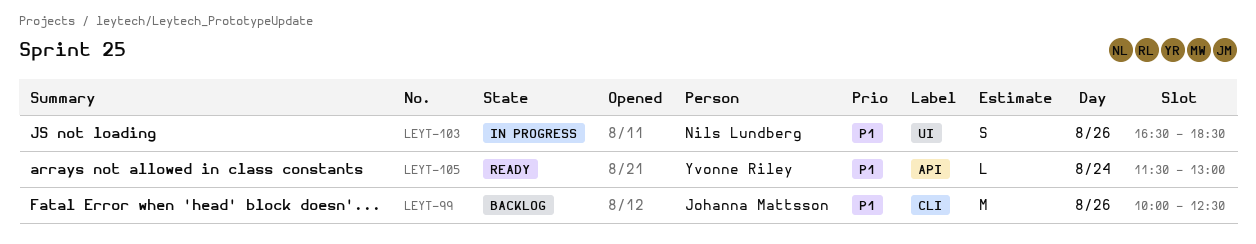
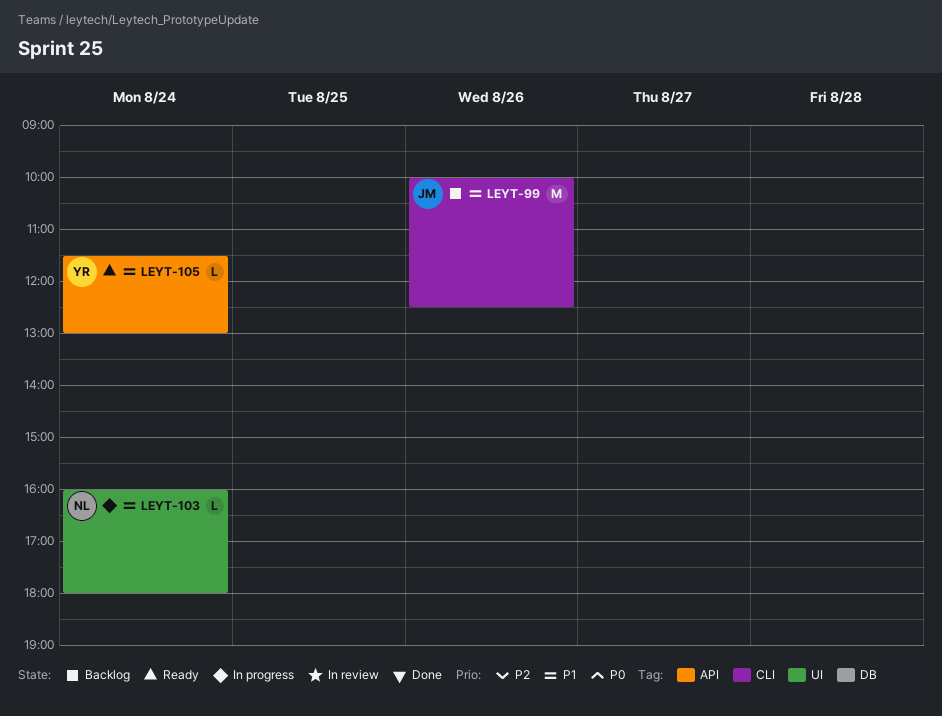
LEYT-103, estimate: S -> L
LEYT-103, day: Aug 26 -> Aug 24
LEYT-103, begins: 16:30 -> 16:00
LEYT-103, ends: 18:30 -> 18:00

